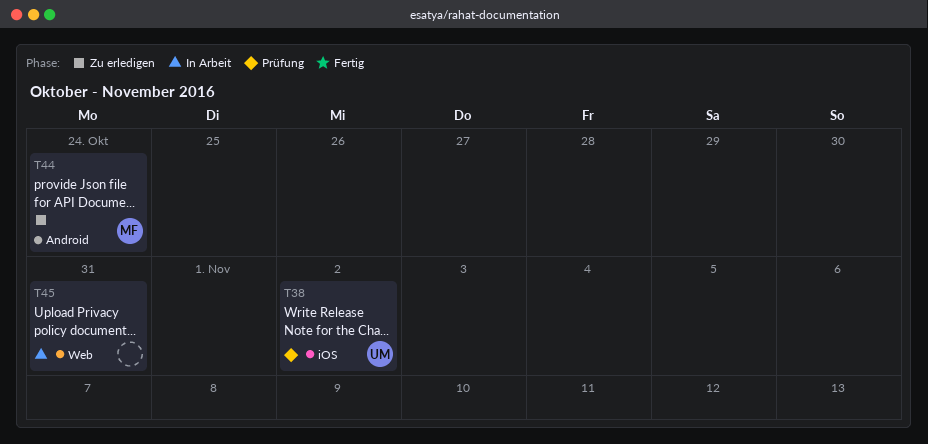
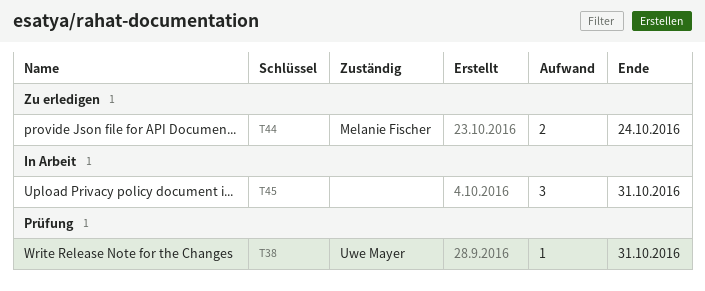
T38, due: Nov 2 -> Oct 31

